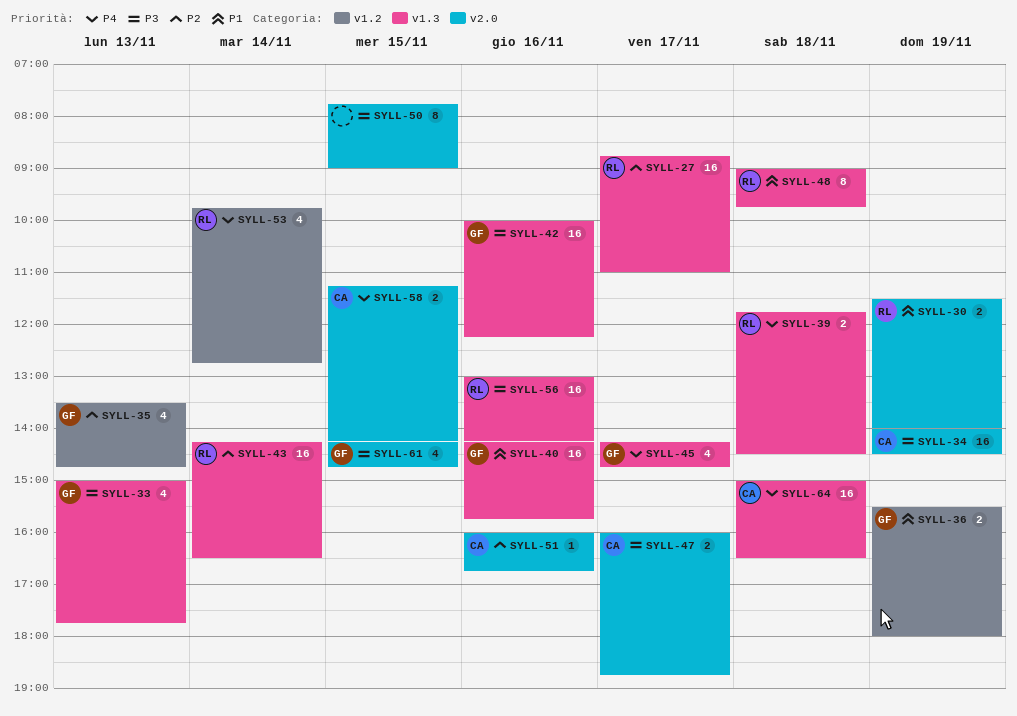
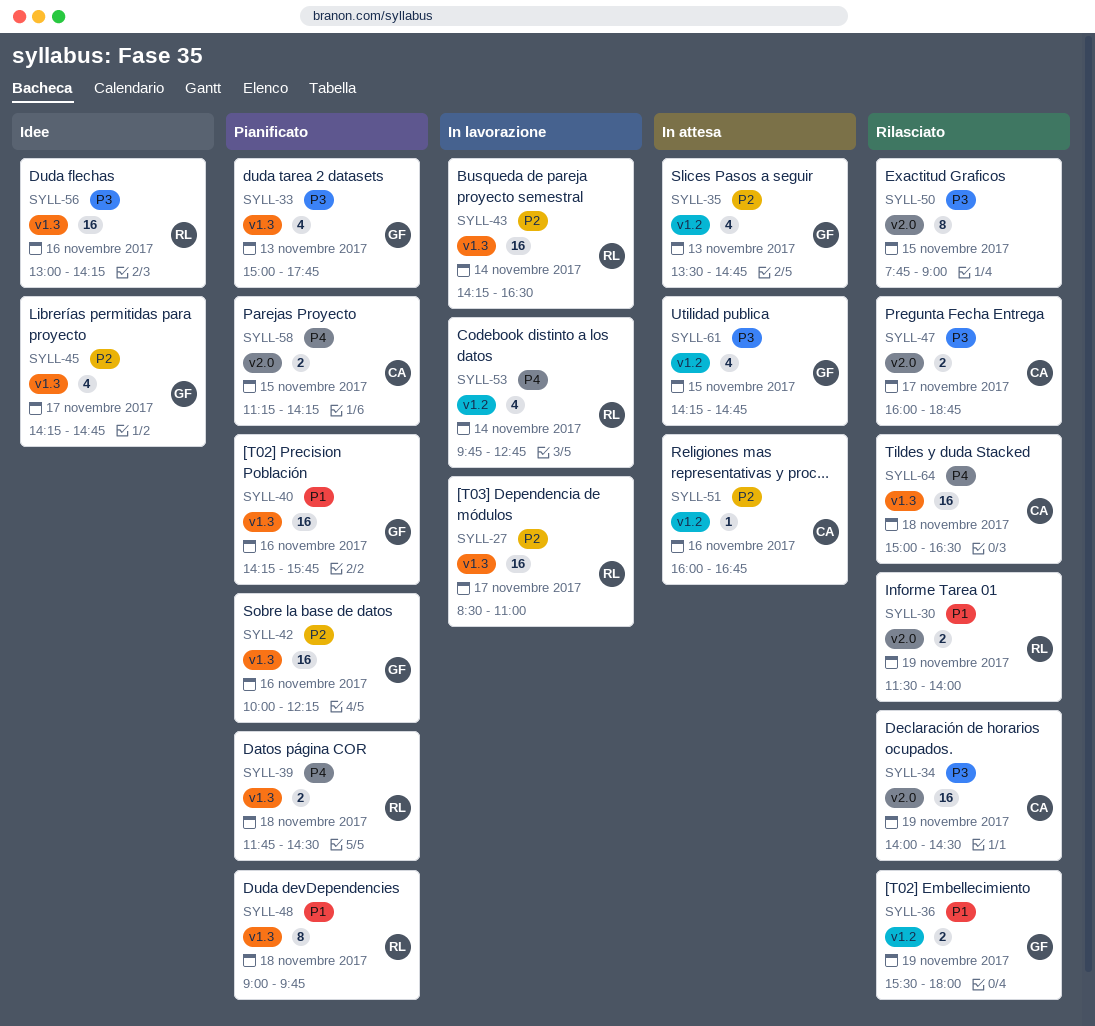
SYLL-27, begins: 08:45 -> 08:30
SYLL-42, priority: P3 -> P2
SYLL-45, priority: P4 -> P2
SYLL-51, label: v2.0 -> v1.2
SYLL-61, label: v2.0 -> v1.2

